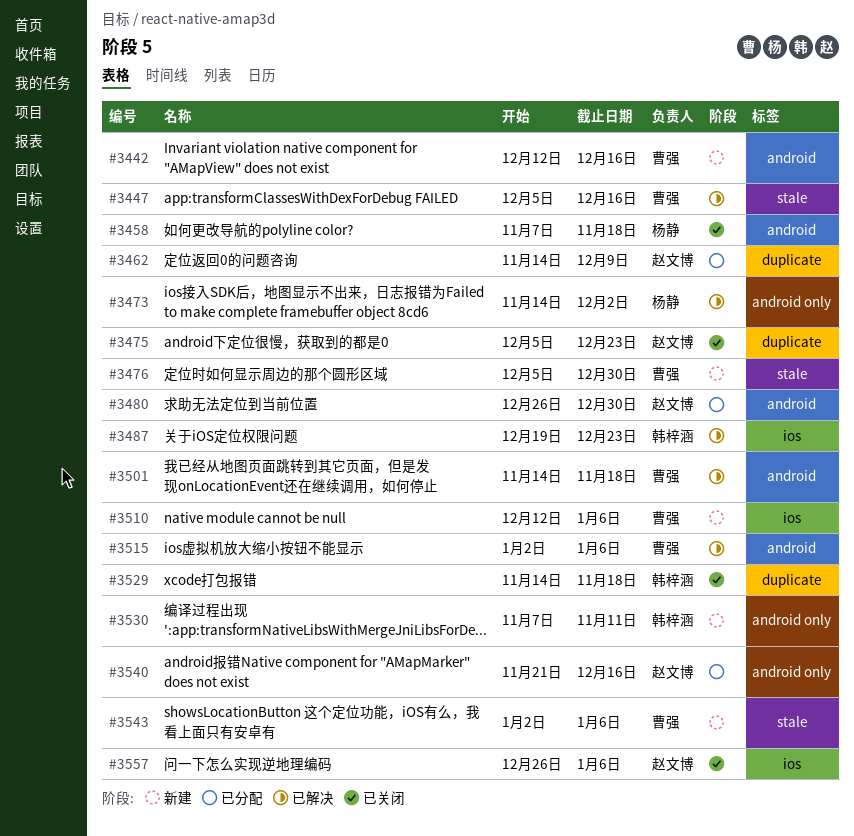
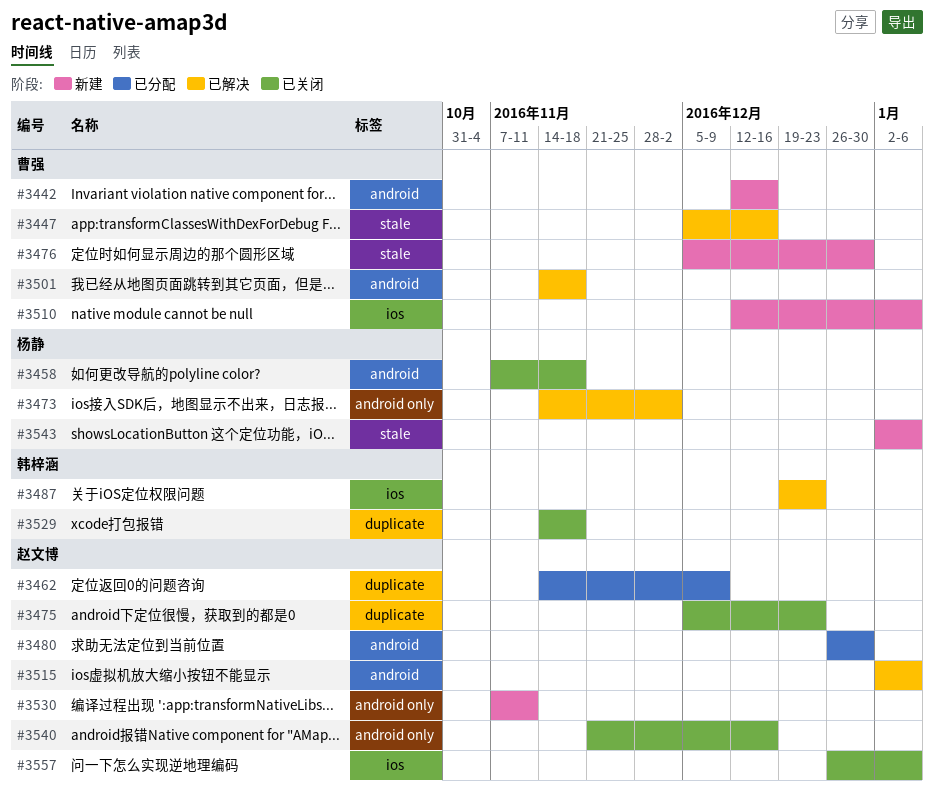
#3515, owner: 曹强 -> 赵文博
#3530, owner: 韩梓涵 -> 赵文博
#3540, status: 已分配 -> 已关闭
#3543, owner: 曹强 -> 杨静

